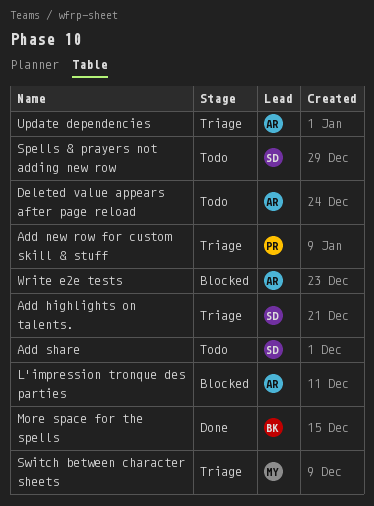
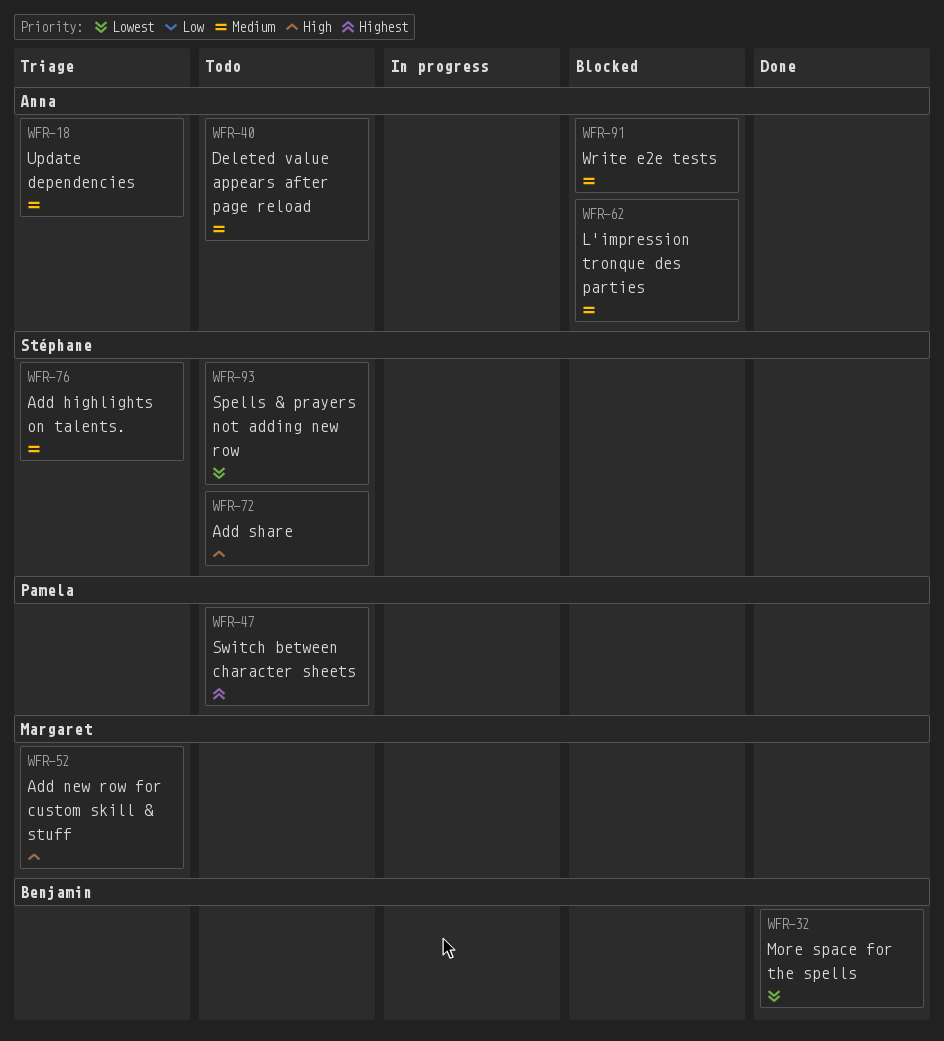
Add new row for custom skill & stuff, owner: Pamela -> Margaret
Switch between character sheets, status: Triage -> Todo
Switch between character sheets, owner: Margaret -> Pamela

